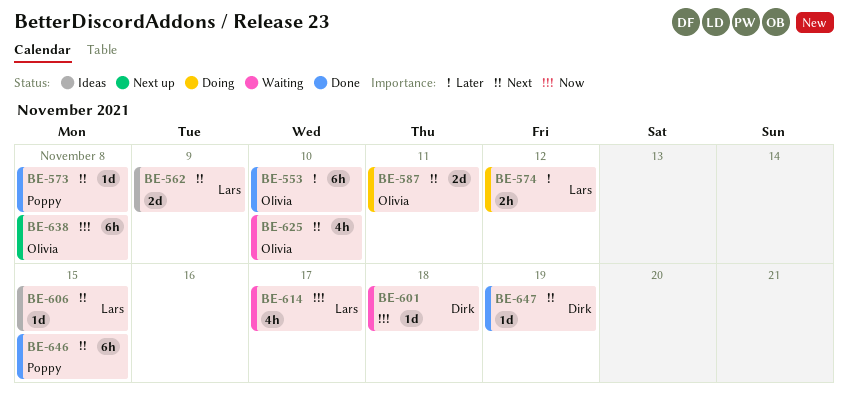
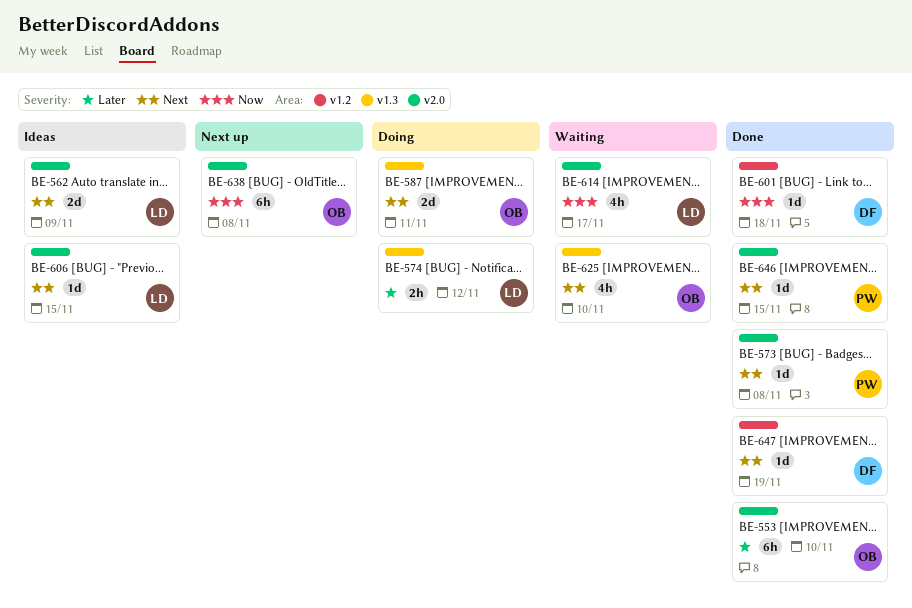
BE-601, status: Waiting -> Done
BE-646, estimate: 6h -> 1d

